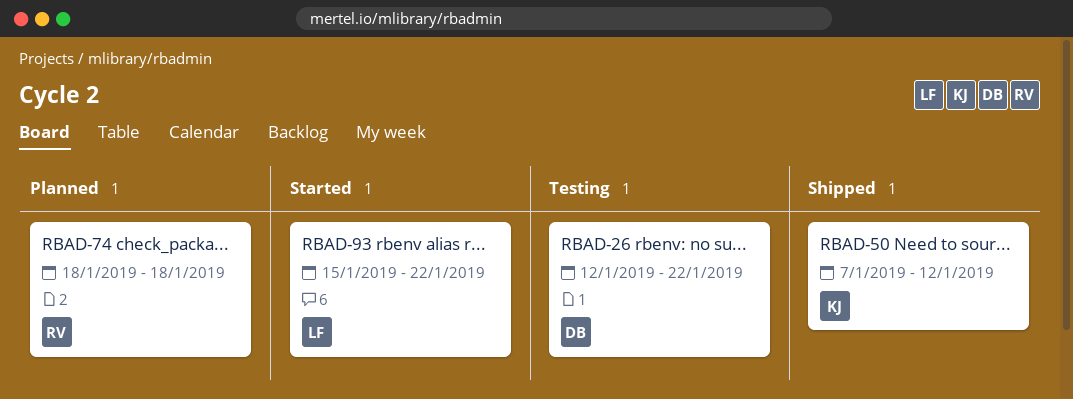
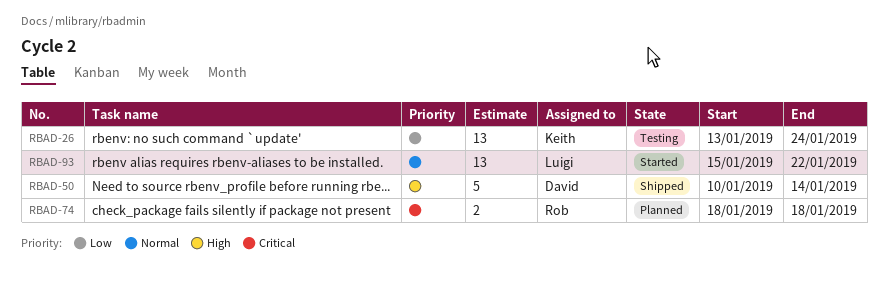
RBAD-26, owner: David -> Keith
RBAD-26, start: Jan 12 -> Jan 13
RBAD-26, due: Jan 22 -> Jan 24
RBAD-50, owner: Keith -> David
RBAD-50, start: Jan 7 -> Jan 10
RBAD-50, due: Jan 12 -> Jan 14

